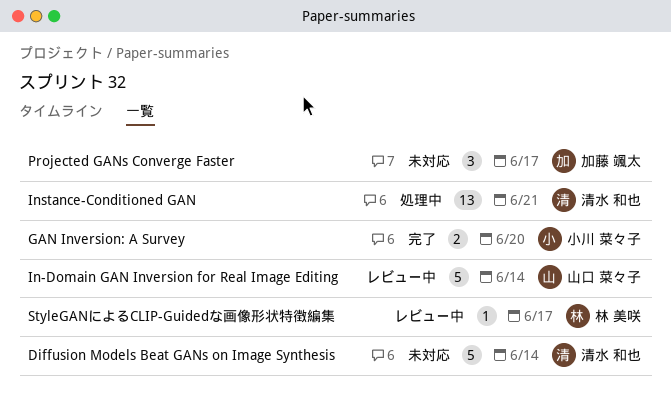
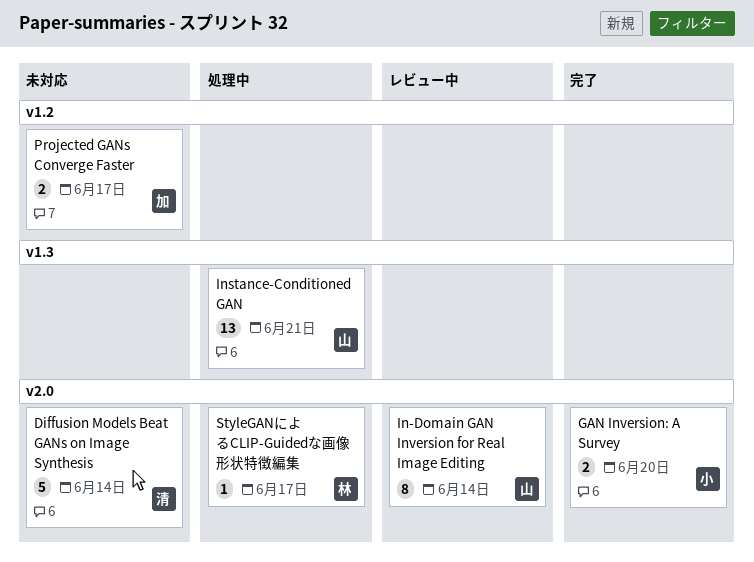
In-Domain GAN Inversion for Real Image Editing, estimate: 5 -> 8
Instance-Conditioned GAN, owner: 清水 和也 -> 山口 菜々子
Projected GANs Converge Faster, estimate: 3 -> 2
StyleGANによるCLIP-Guidedな画像形状特徴編集, status: レビュー中 -> 処理中

